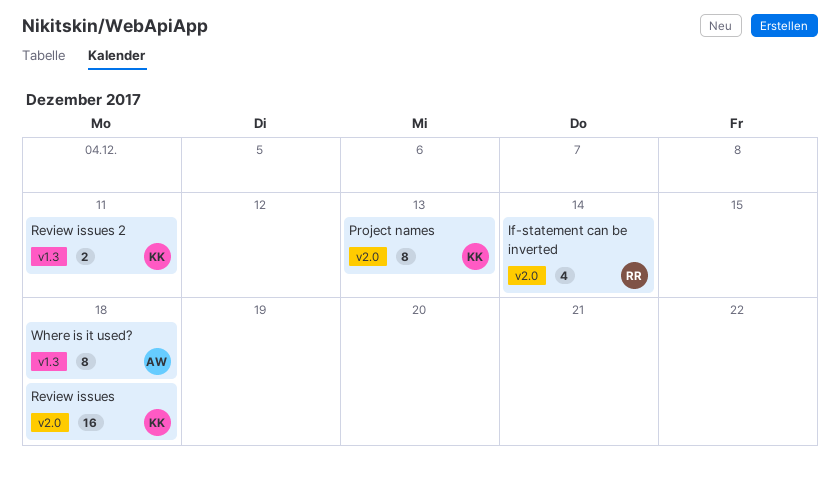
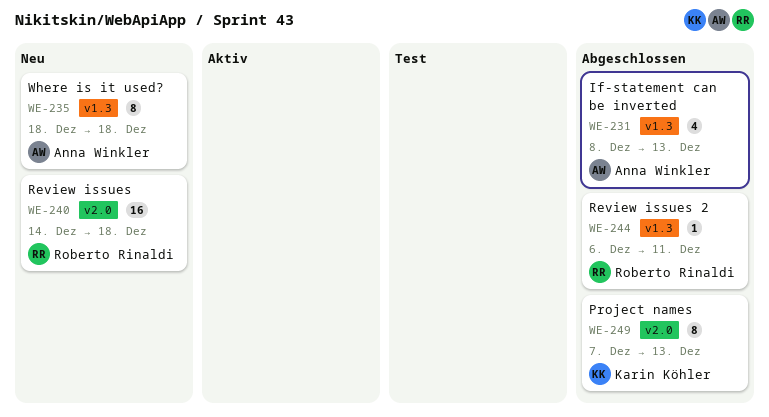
If-statement can be inverted, owner: Roberto Rinaldi -> Anna Winkler
If-statement can be inverted, label: v2.0 -> v1.3
If-statement can be inverted, due: Dec 14 -> Dec 13
Review issues, owner: Karin Köhler -> Roberto Rinaldi
Review issues 2, owner: Karin Köhler -> Roberto Rinaldi
Review issues 2, estimate: 2 -> 1

